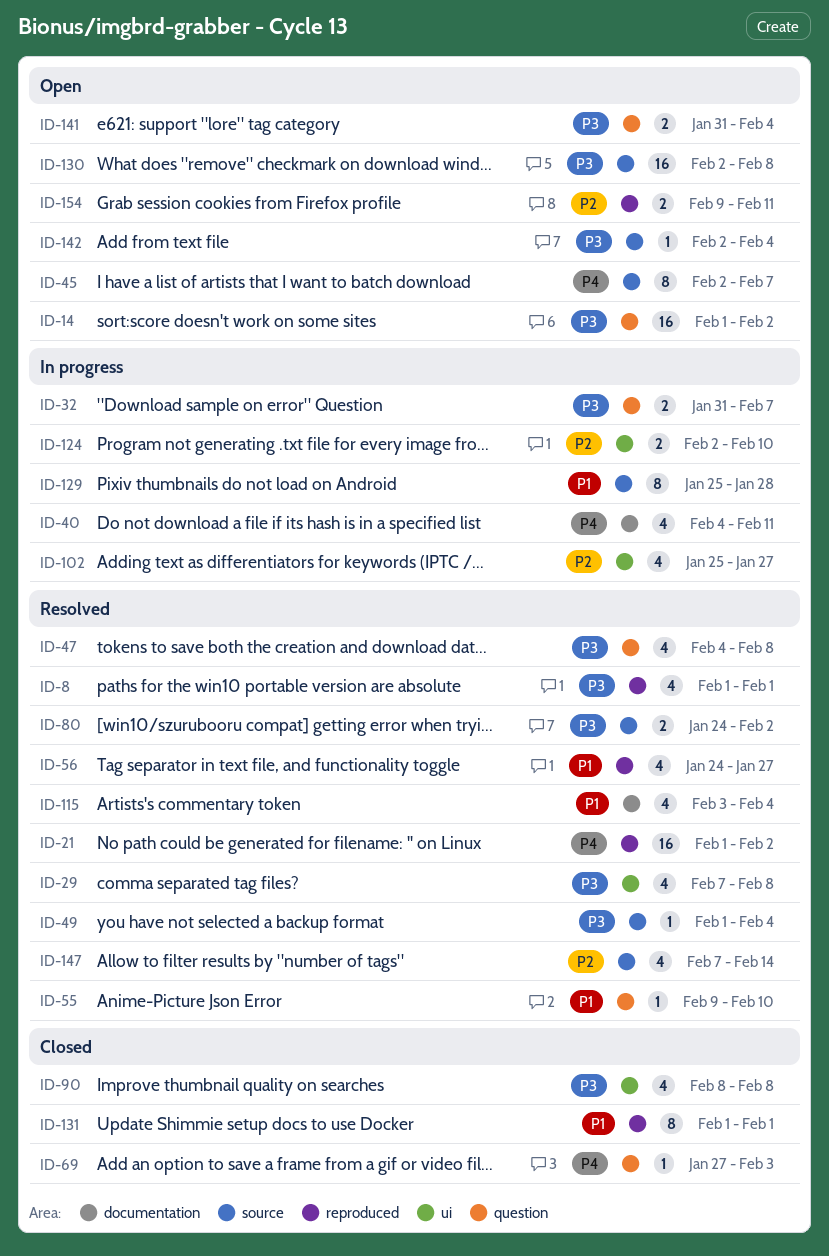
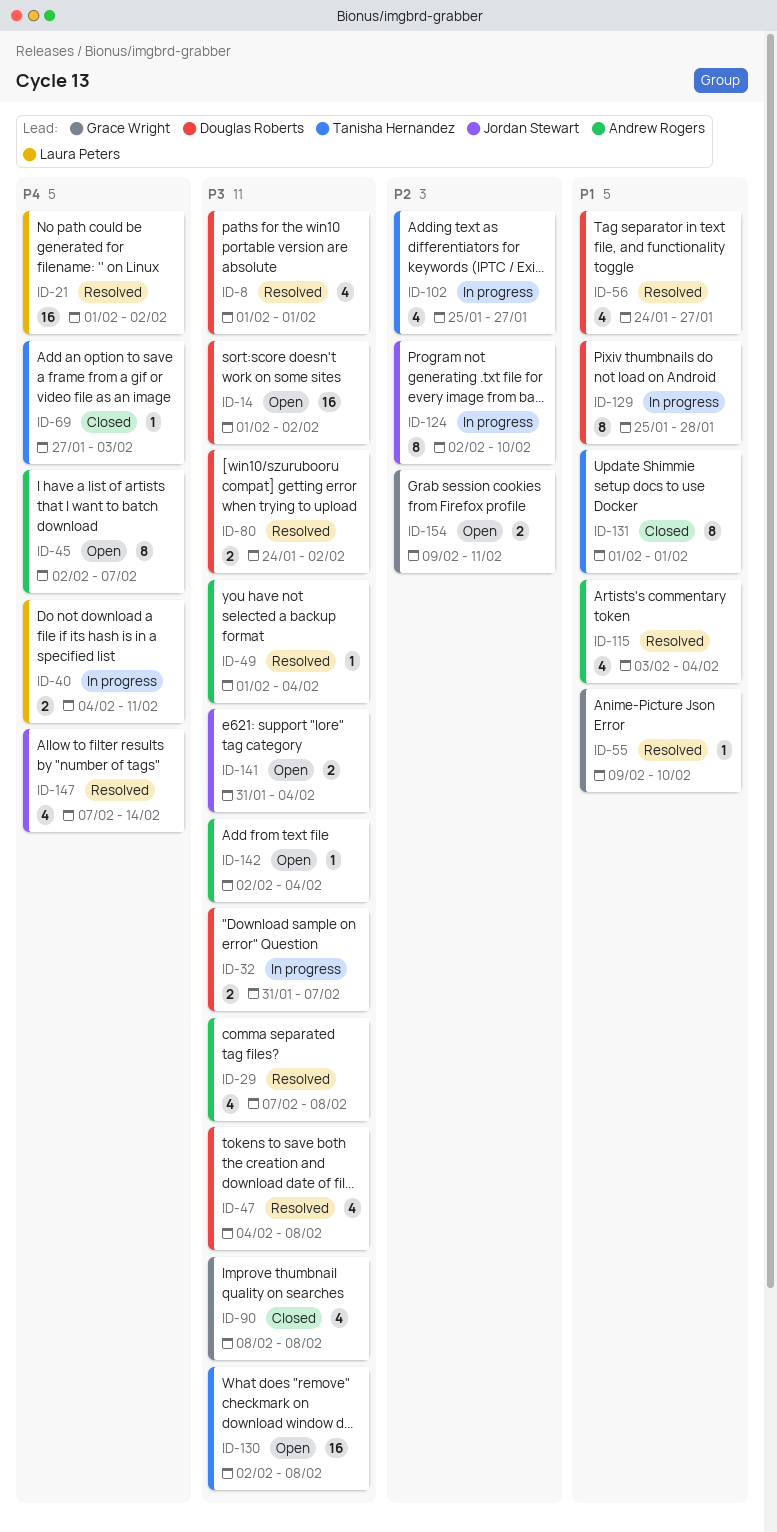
ID-40, estimate: 4 -> 2
ID-124, estimate: 2 -> 8
ID-147, priority: P2 -> P4

